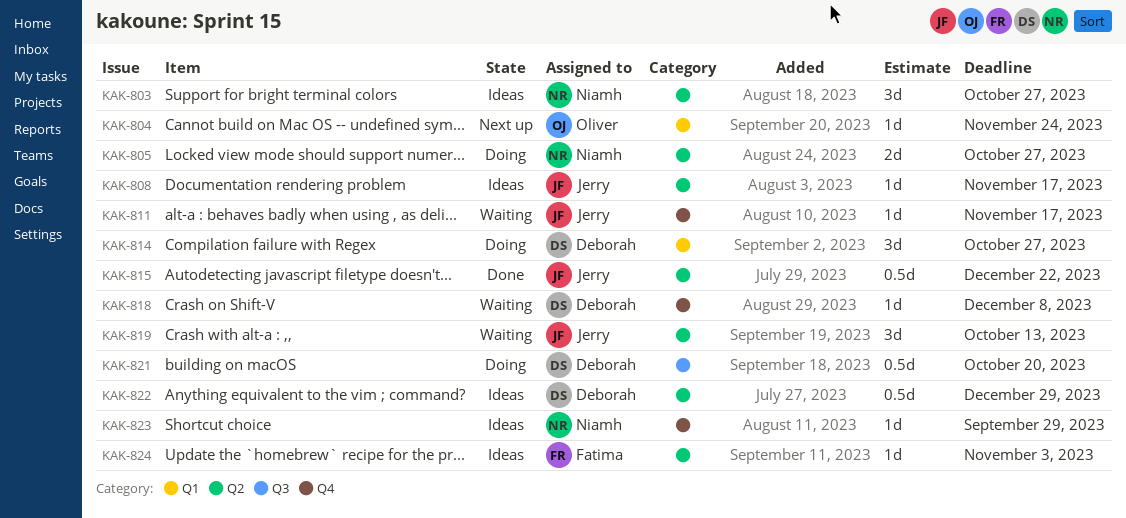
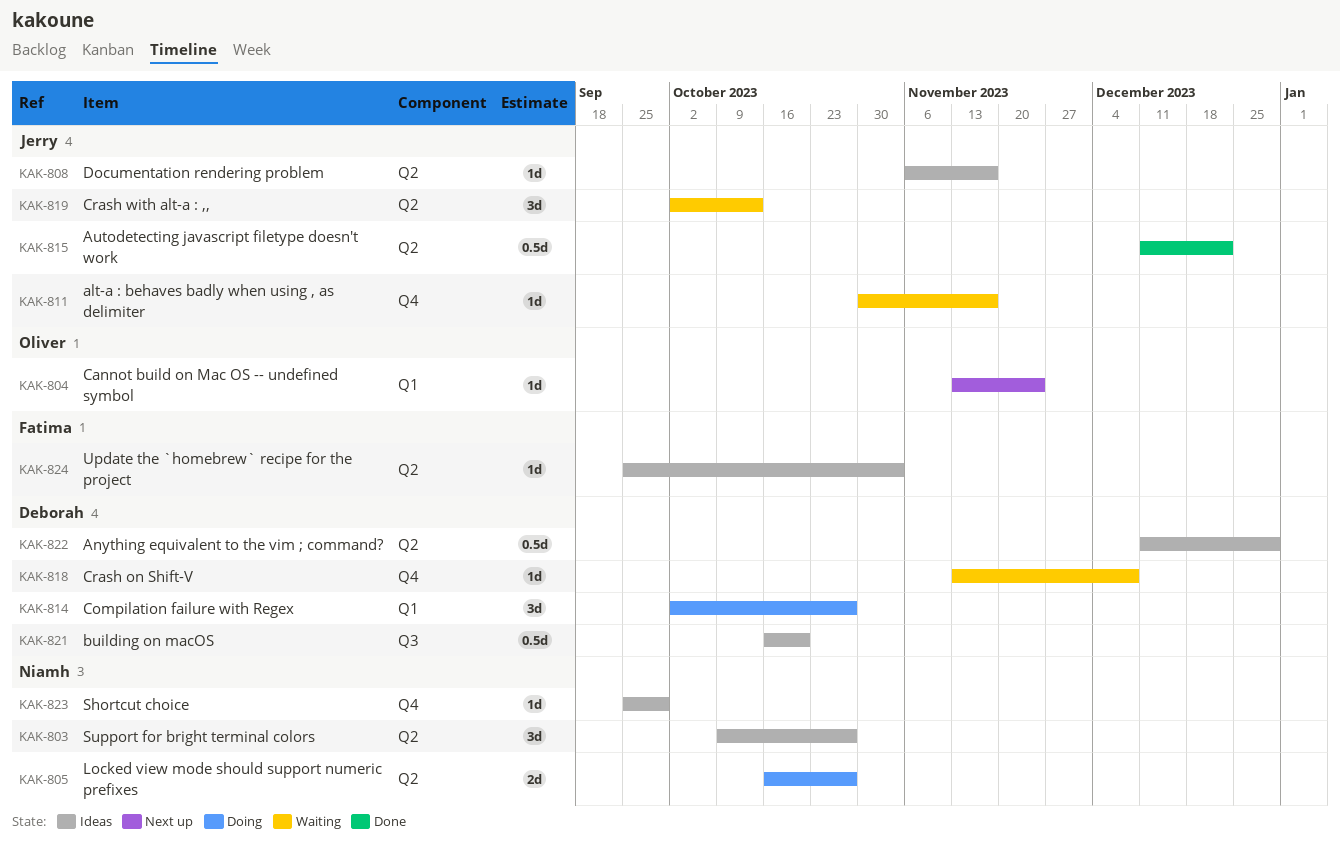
KAK-821, status: Doing -> Ideas

